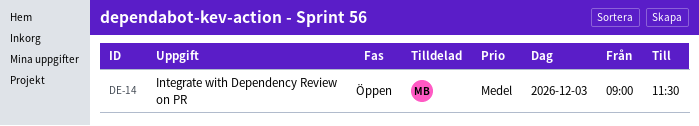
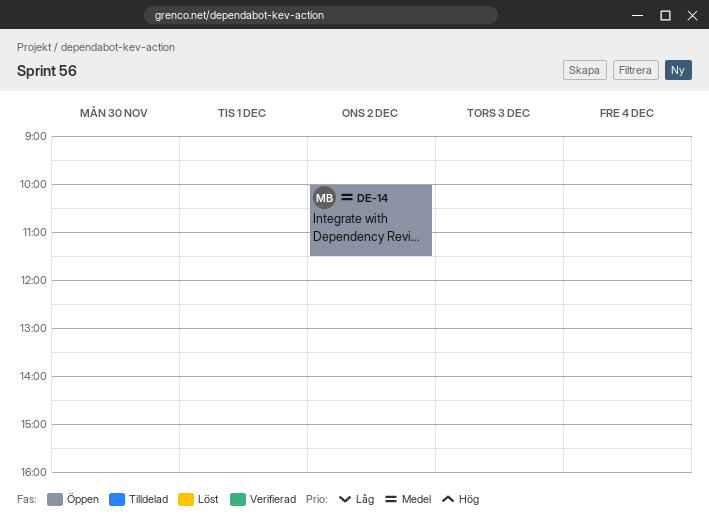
DE-14, day: Dec 3 -> Dec 2
DE-14, begins: 09:00 -> 10:00

